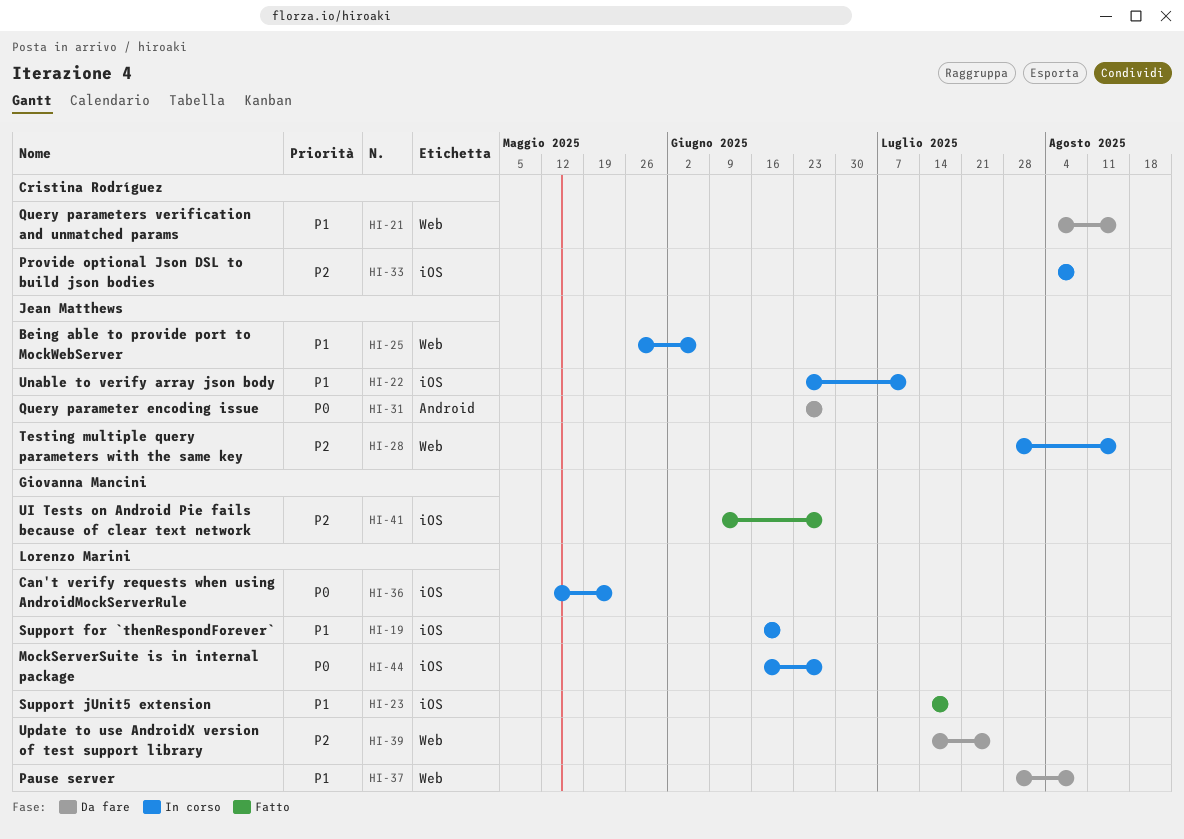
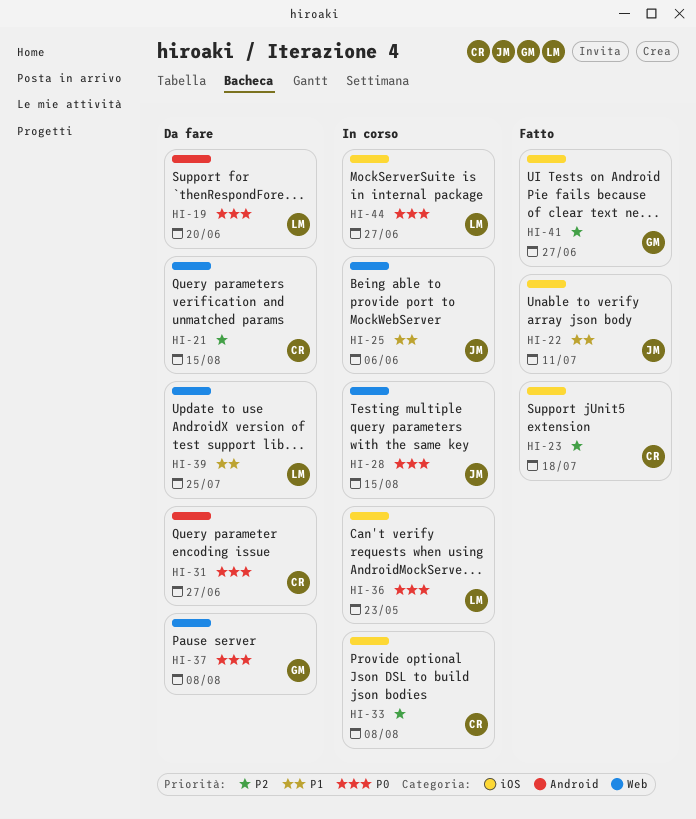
HI-19, status: In corso -> Da fare
HI-19, priority: P1 -> P0
HI-19, label: iOS -> Android
HI-21, priority: P1 -> P2
HI-22, status: In corso -> Fatto
HI-23, owner: Lorenzo Marini -> Cristina Rodríguez
HI-23, priority: P1 -> P2
HI-28, priority: P2 -> P0
HI-31, owner: Jean Matthews -> Cristina Rodríguez
HI-37, owner: Lorenzo Marini -> Giovanna Mancini
HI-37, priority: P1 -> P0
HI-39, priority: P2 -> P1

